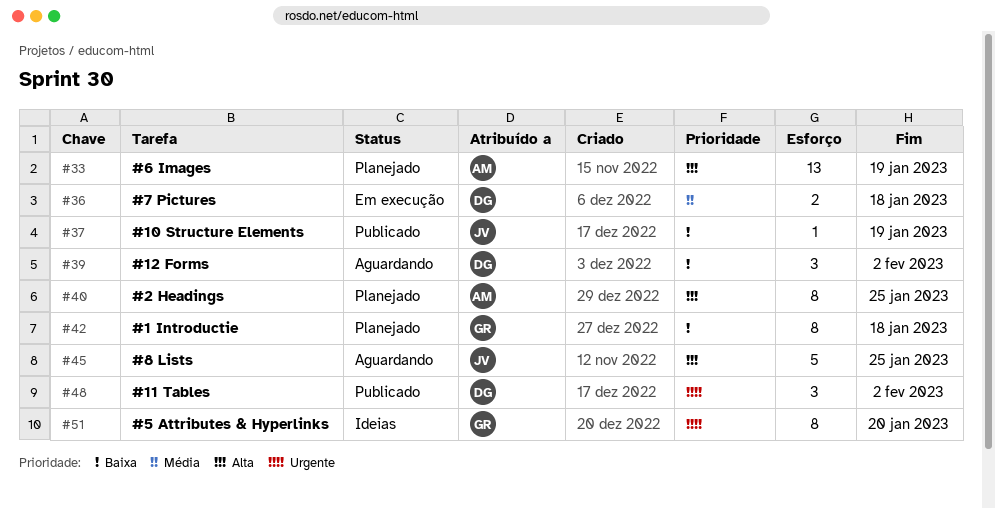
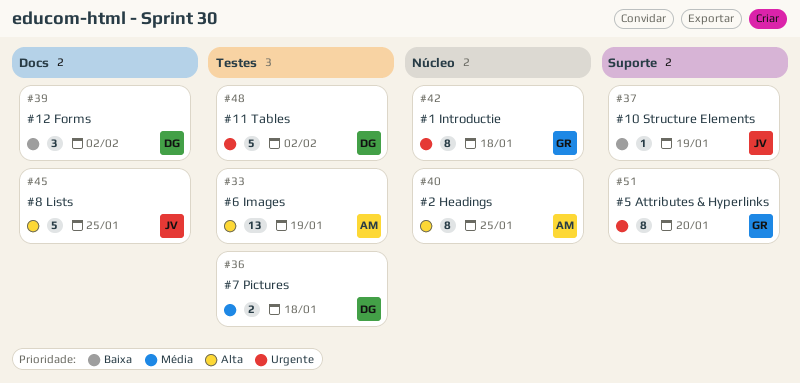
#42, priority: Baixa -> Urgente
#48, estimate: 3 -> 5

